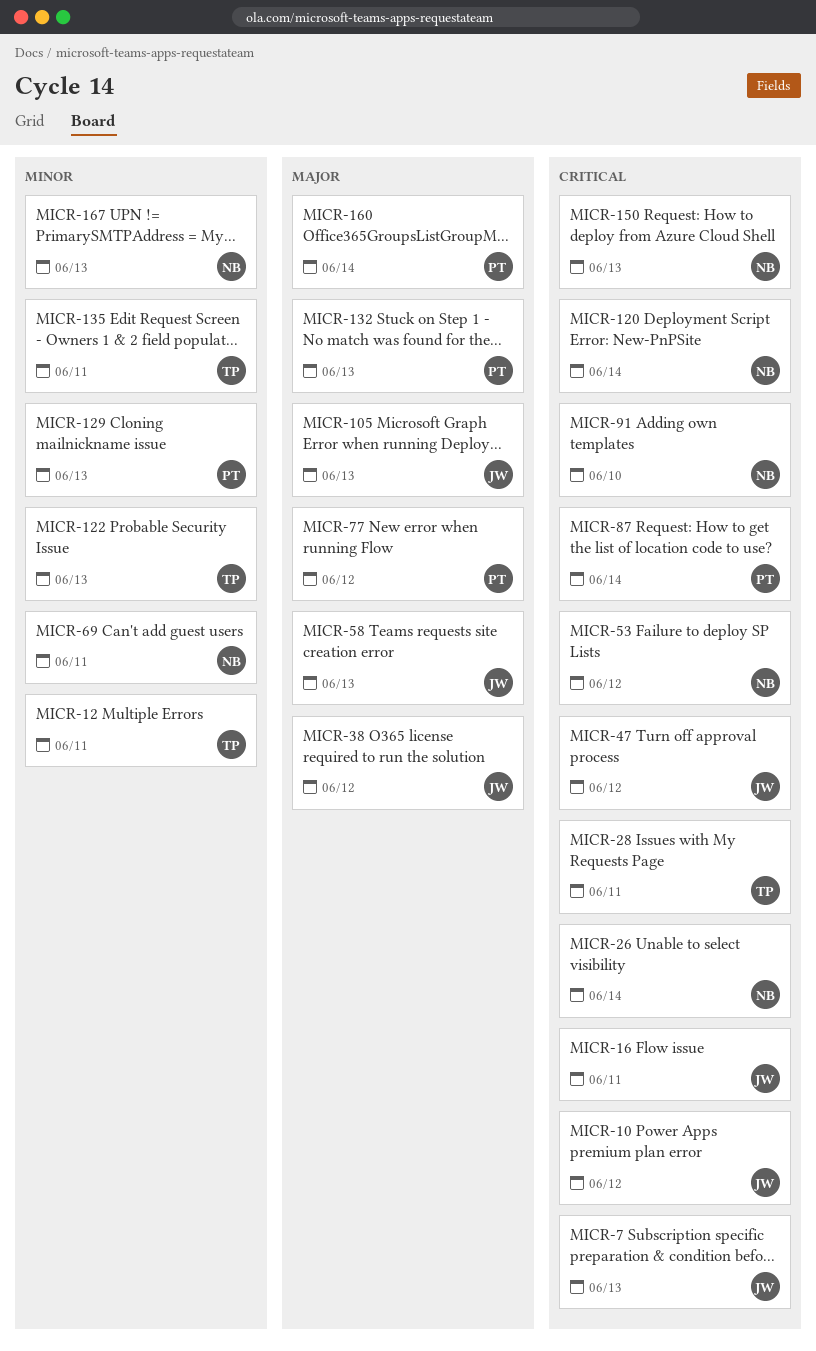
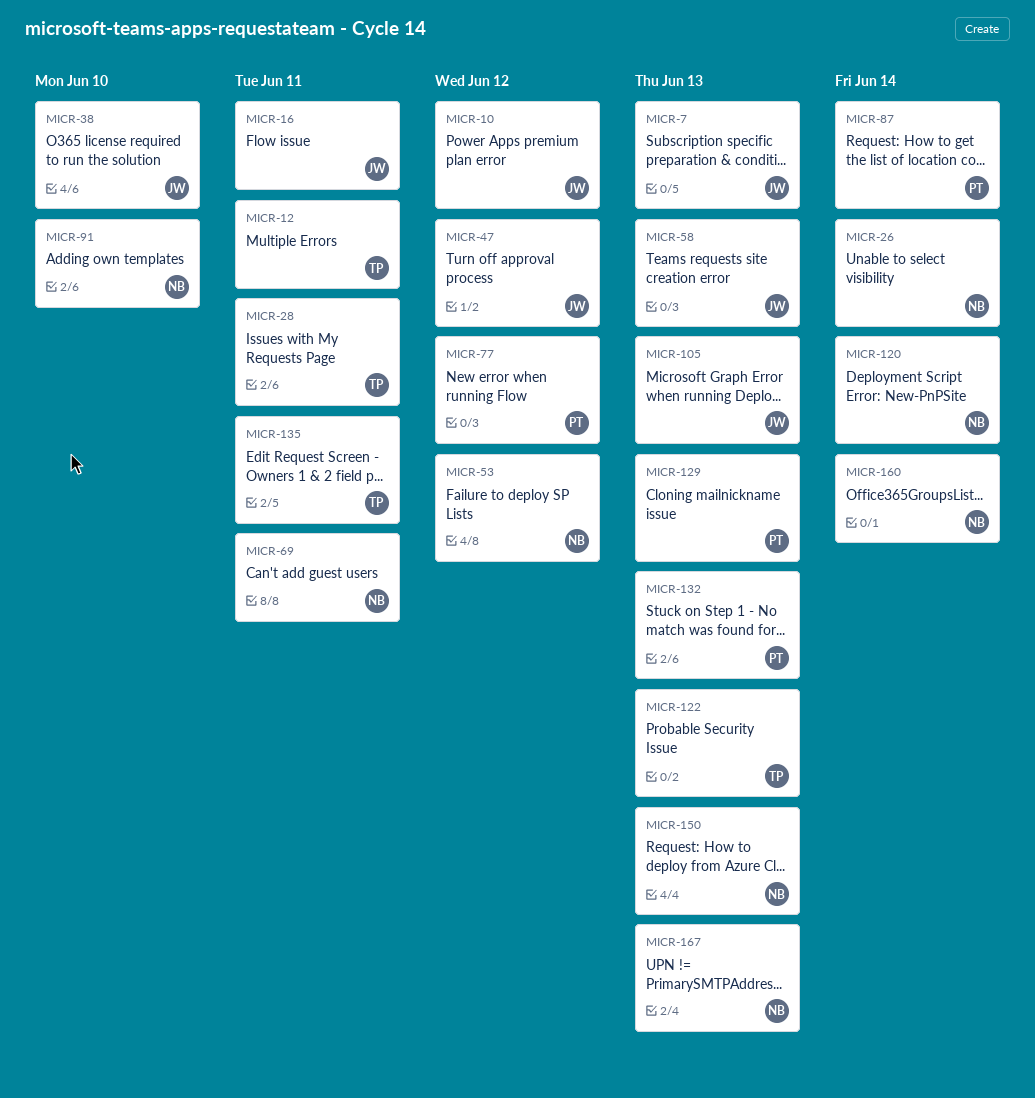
MICR-38, due: Jun 12 -> Jun 10
MICR-160, owner: PT -> NB

